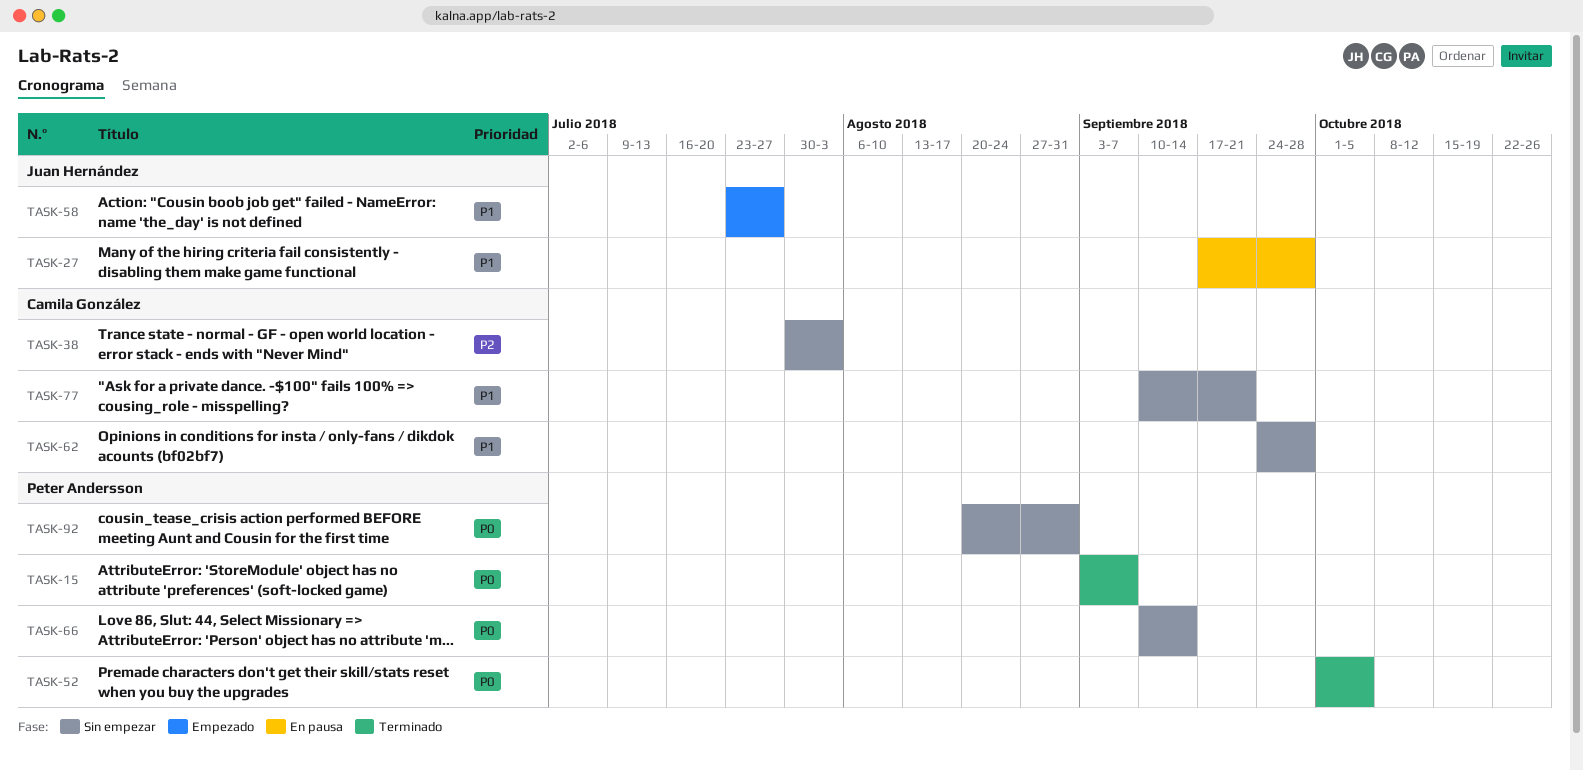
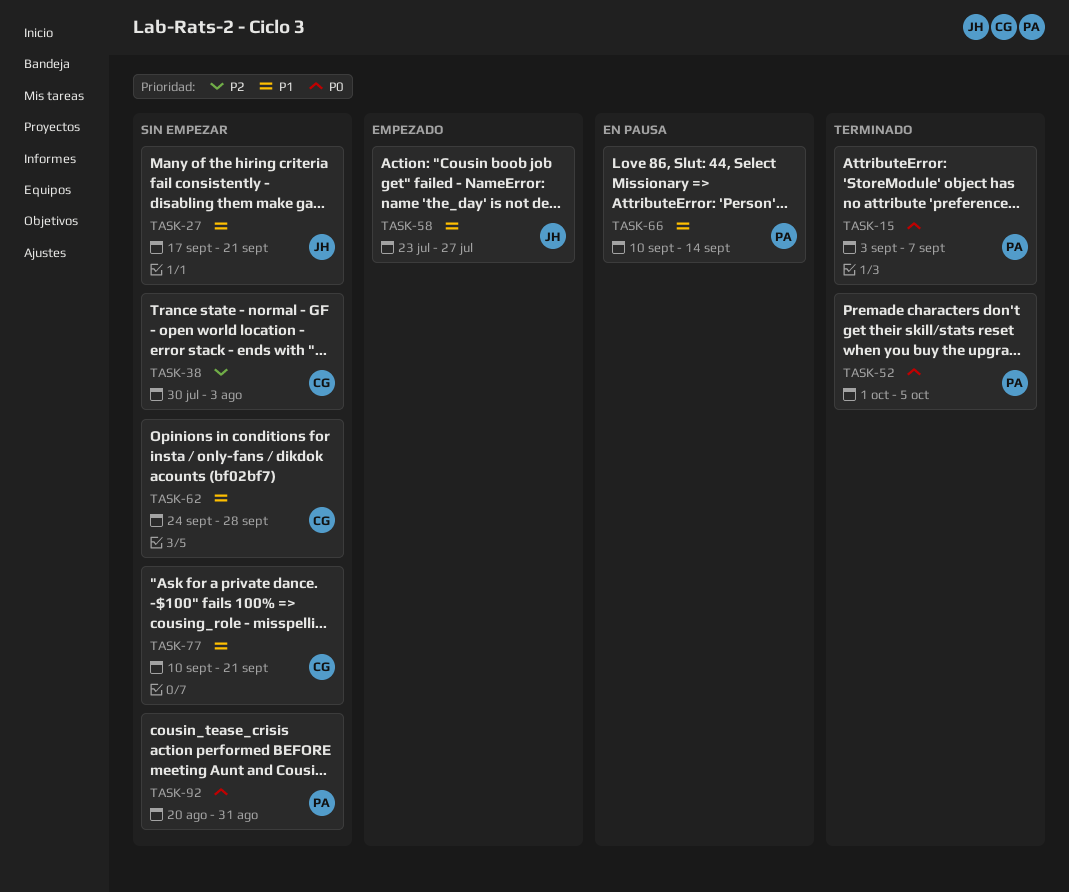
TASK-27, status: En pausa -> Sin empezar
TASK-27, due: Sep 28 -> Sep 21
TASK-66, status: Sin empezar -> En pausa
TASK-66, priority: P0 -> P1

